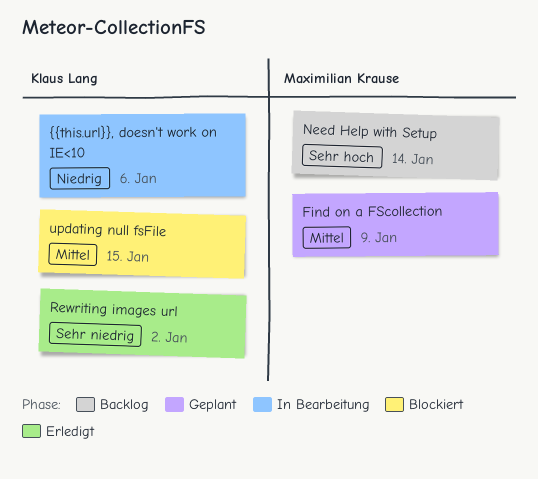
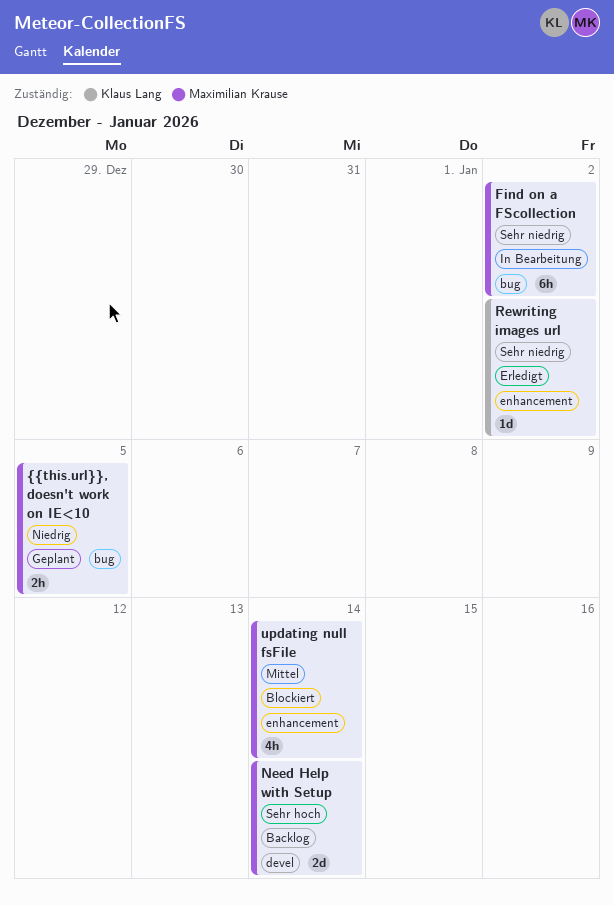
Find on a FScollection, status: Geplant -> In Bearbeitung
Find on a FScollection, priority: Mittel -> Sehr niedrig
Find on a FScollection, due: Jan 9 -> Jan 2
updating null fsFile, owner: Klaus Lang -> Maximilian Krause
updating null fsFile, due: Jan 15 -> Jan 14
{{this.url}}, doesn't work on IE<10, status: In Bearbeitung -> Geplant
{{this.url}}, doesn't work on IE<10, owner: Klaus Lang -> Maximilian Krause
{{this.url}}, doesn't work on IE<10, due: Jan 6 -> Jan 5

